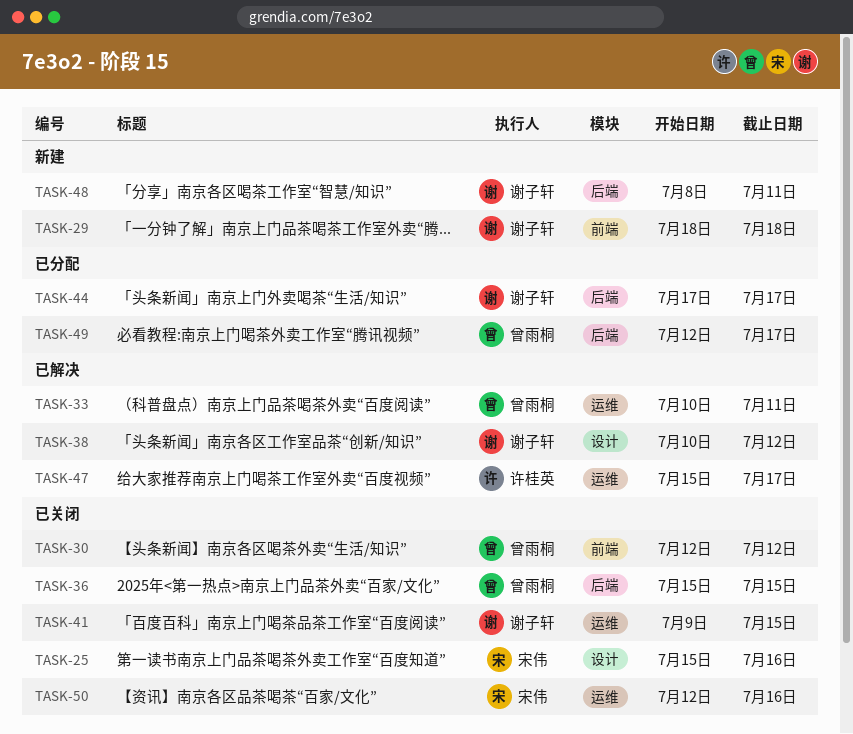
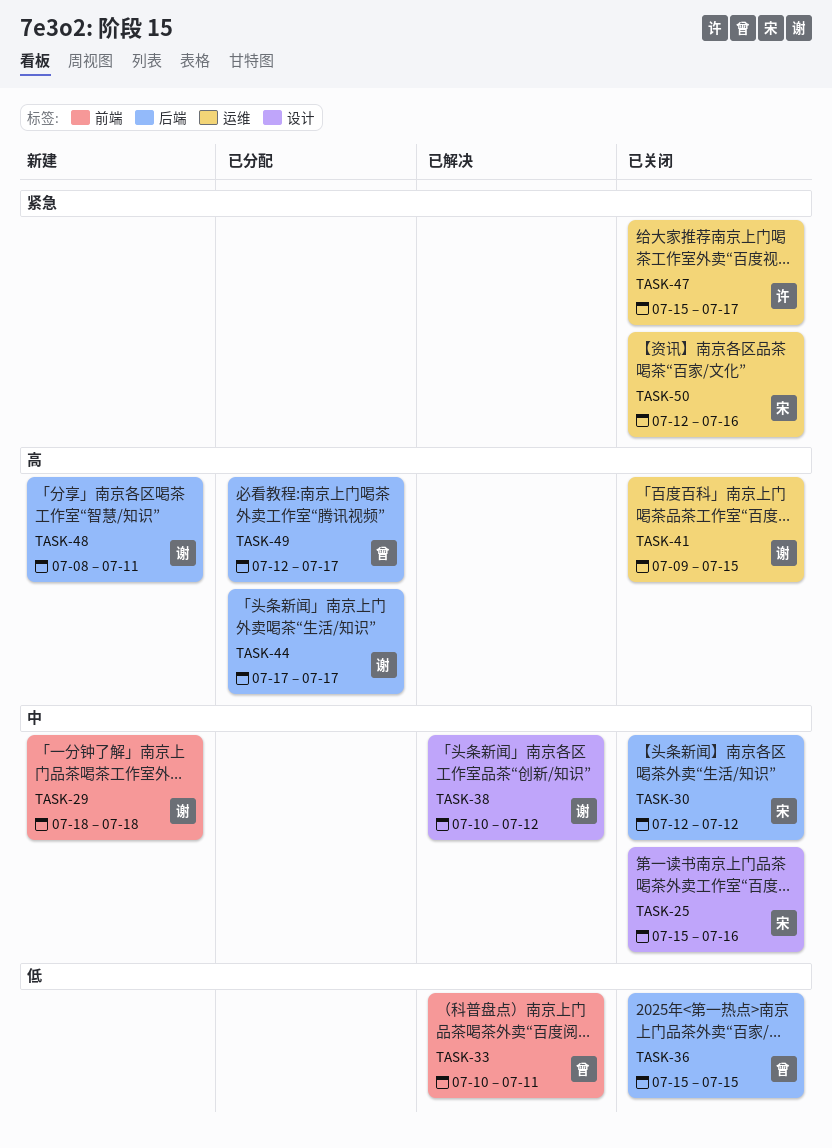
TASK-30, owner: 曾雨桐 -> 宋伟
TASK-30, label: 前端 -> 后端
TASK-33, label: 运维 -> 前端
TASK-47, status: 已解决 -> 已关闭

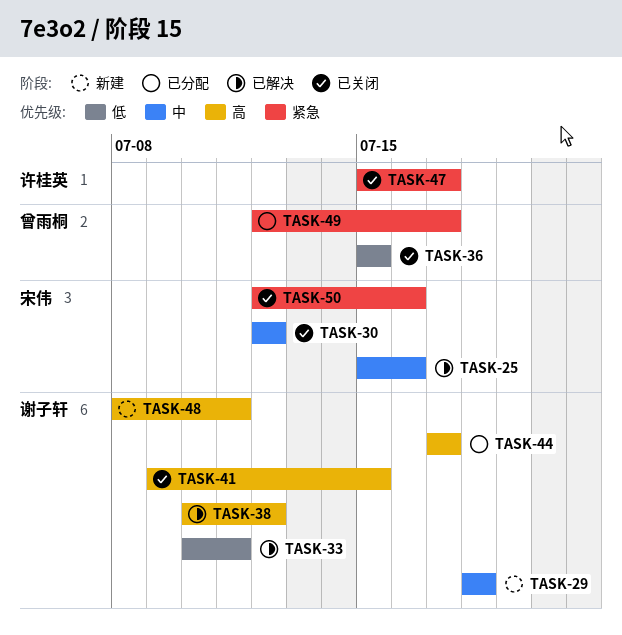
TASK-25, status: 已关闭 -> 已解决
TASK-33, owner: 曾雨桐 -> 谢子轩
TASK-38, priority: 中 -> 高
TASK-49, priority: 高 -> 紧急

